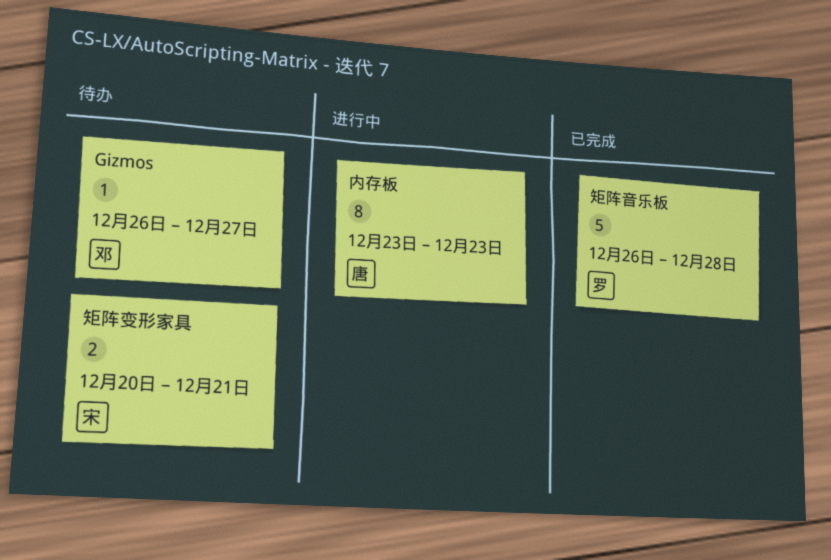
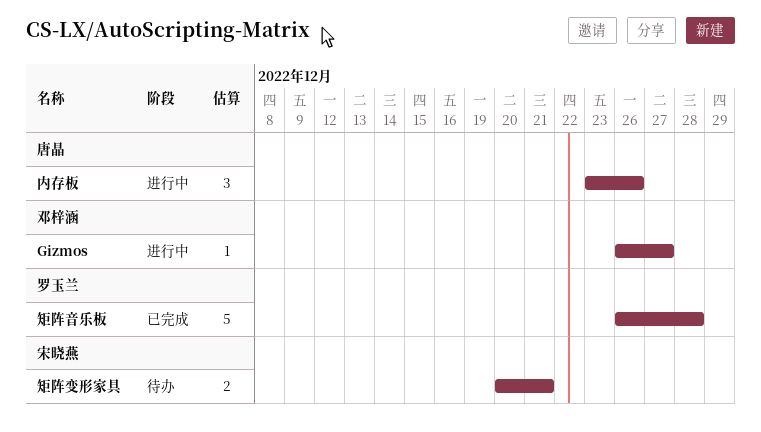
Gizmos, status: 待办 -> 进行中
内存板, estimate: 8 -> 3
内存板, due: Dec 23 -> Dec 26

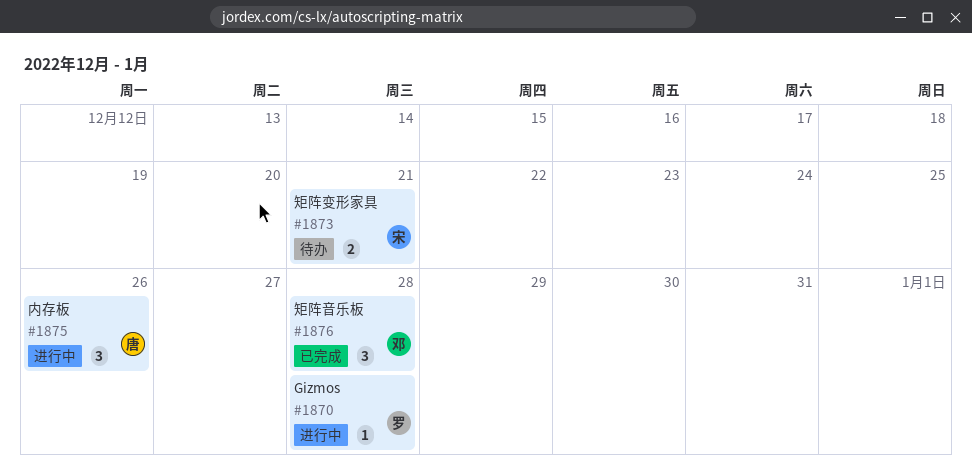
Gizmos, owner: 邓梓涵 -> 罗玉兰
Gizmos, due: Dec 27 -> Dec 28
矩阵音乐板, owner: 罗玉兰 -> 邓梓涵
矩阵音乐板, estimate: 5 -> 3

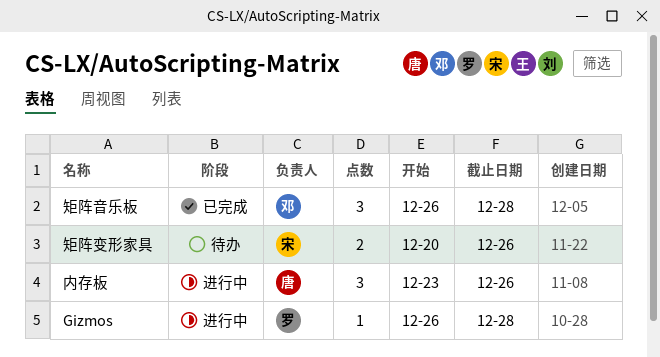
矩阵变形家具, due: Dec 21 -> Dec 26

